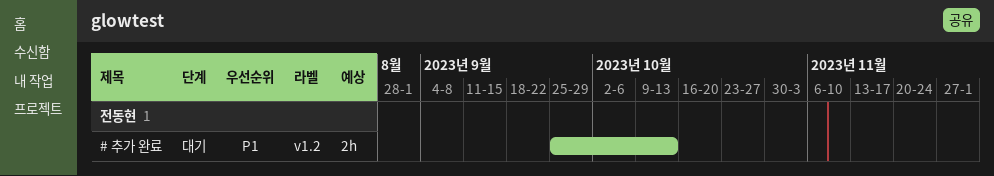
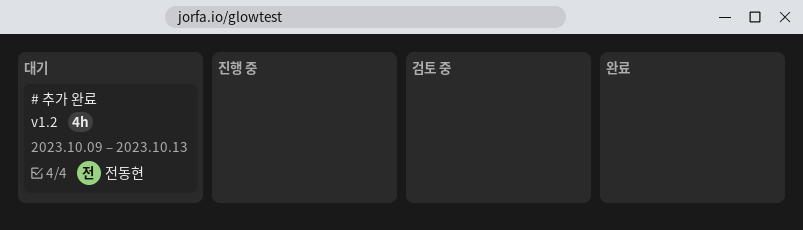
# 추가 완료, estimate: 2h -> 4h
# 추가 완료, start: Sep 25 -> Oct 9

